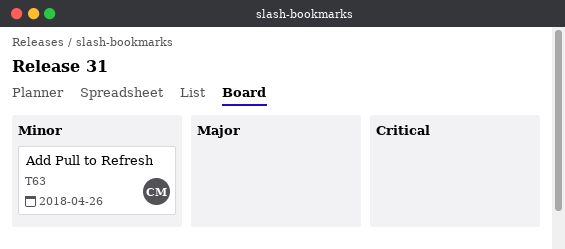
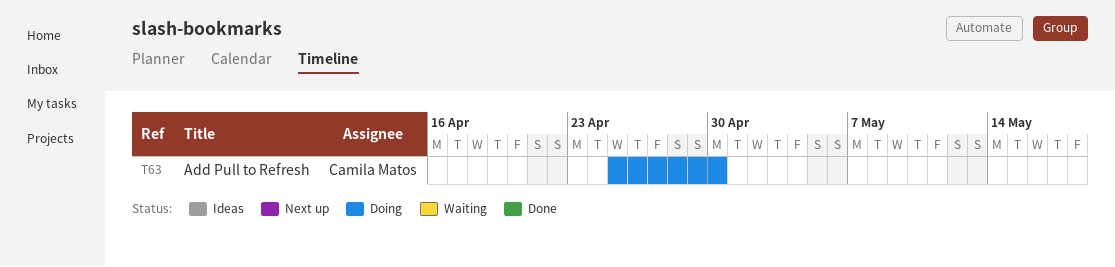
T63, due: Apr 26 -> Apr 30

